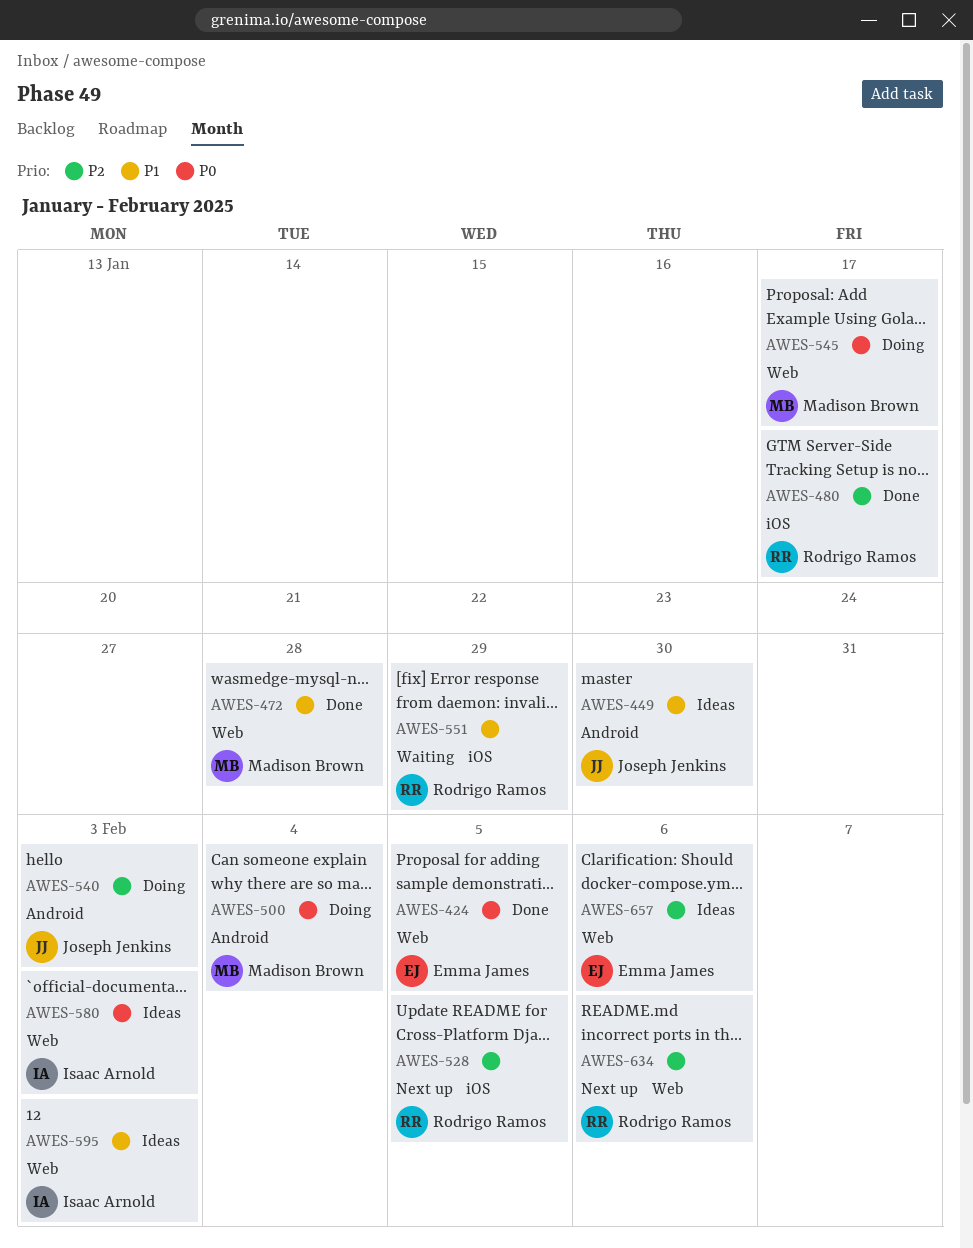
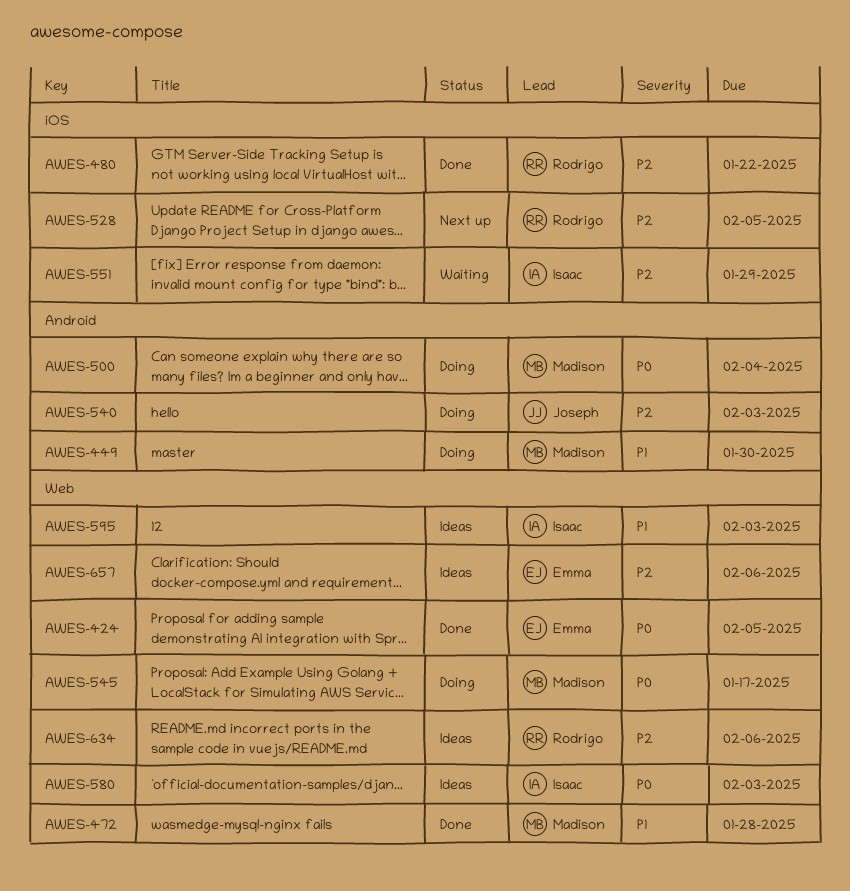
AWES-449, status: Ideas -> Doing
AWES-449, owner: Joseph Jenkins -> Madison Brown
AWES-480, due: Jan 17 -> Jan 22
AWES-551, owner: Rodrigo Ramos -> Isaac Arnold
AWES-551, priority: P1 -> P2
AWES-634, status: Next up -> Ideas

